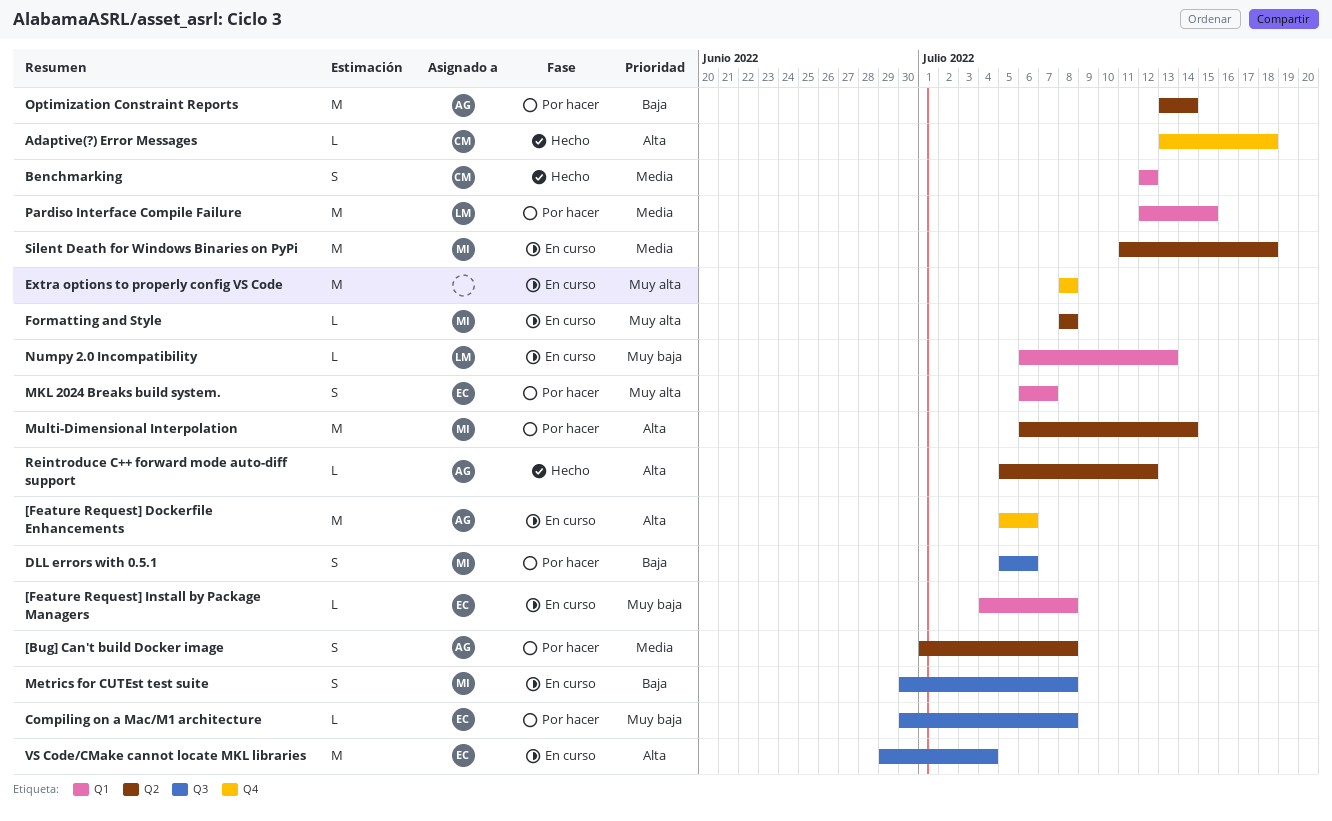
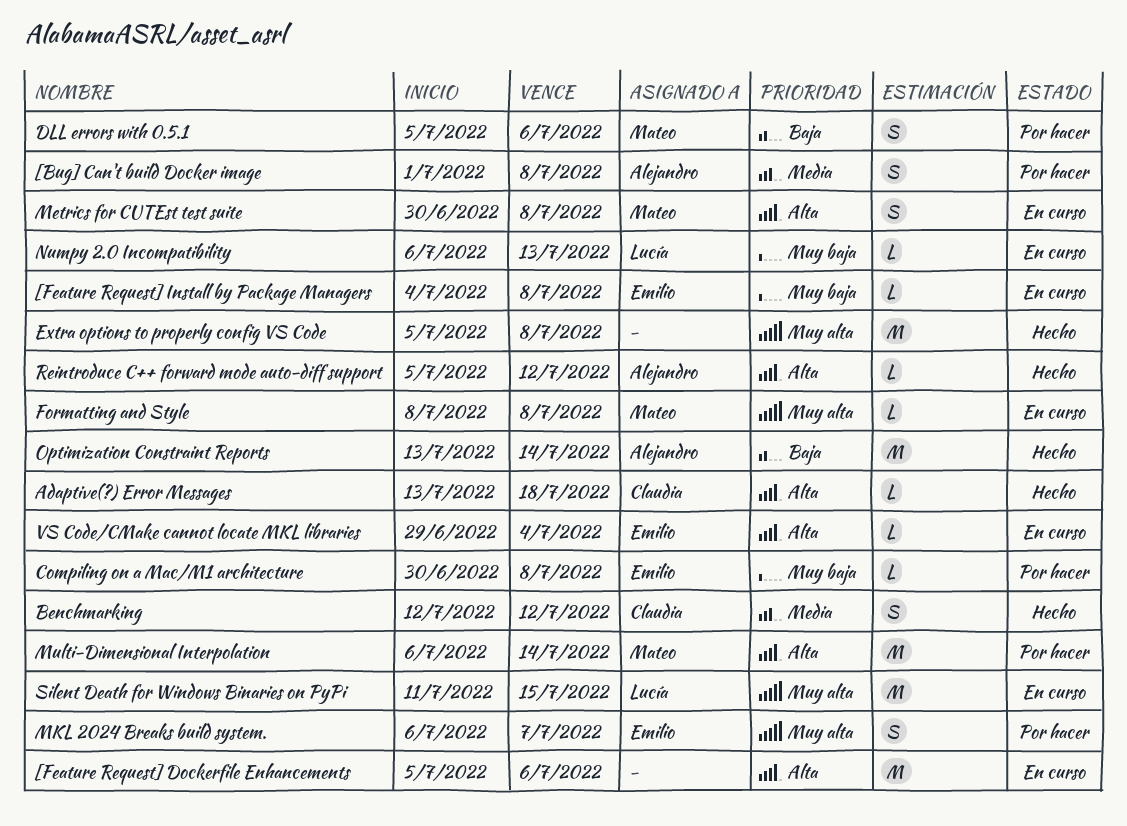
[Feature Request] Dockerfile Enhancements, owner: Alejandro -> none
Extra options to properly config VS Code, status: En curso -> Hecho
Extra options to properly config VS Code, start: Jul 8 -> Jul 5
Metrics for CUTEst test suite, priority: Baja -> Alta
Optimization Constraint Reports, status: Por hacer -> Hecho
Pardiso Interface Compile Failure: present -> none
Silent Death for Windows Binaries on PyPi, owner: Mateo -> Lucía
Silent Death for Windows Binaries on PyPi, priority: Media -> Muy alta
Silent Death for Windows Binaries on PyPi, due: Jul 18 -> Jul 15
VS Code/CMake cannot locate MKL libraries, estimate: M -> L

